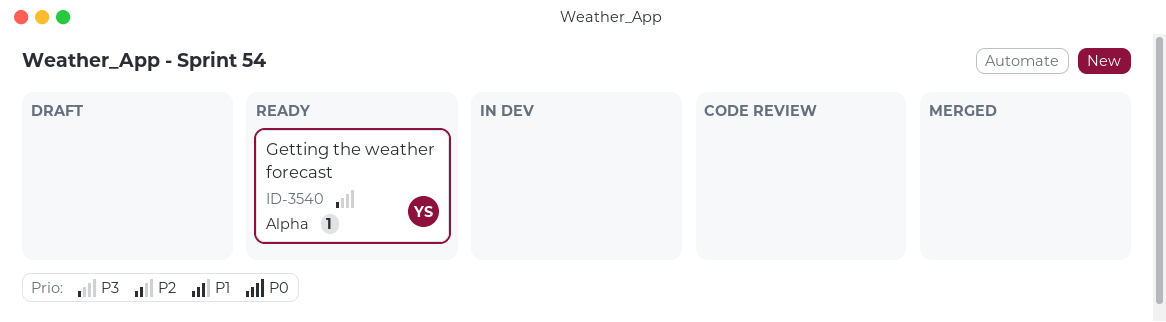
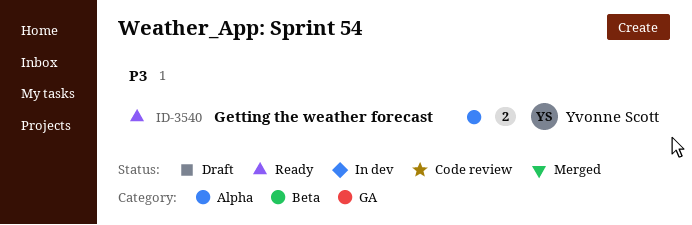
ID-3540, estimate: 1 -> 2

